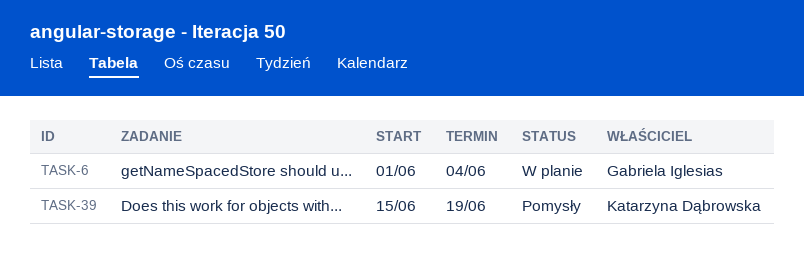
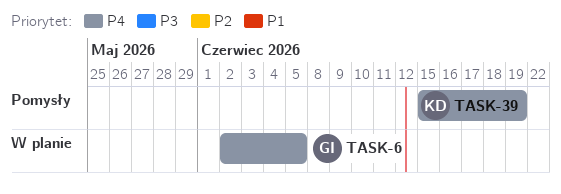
TASK-6, start: Jun 1 -> Jun 2
TASK-6, due: Jun 4 -> Jun 5

